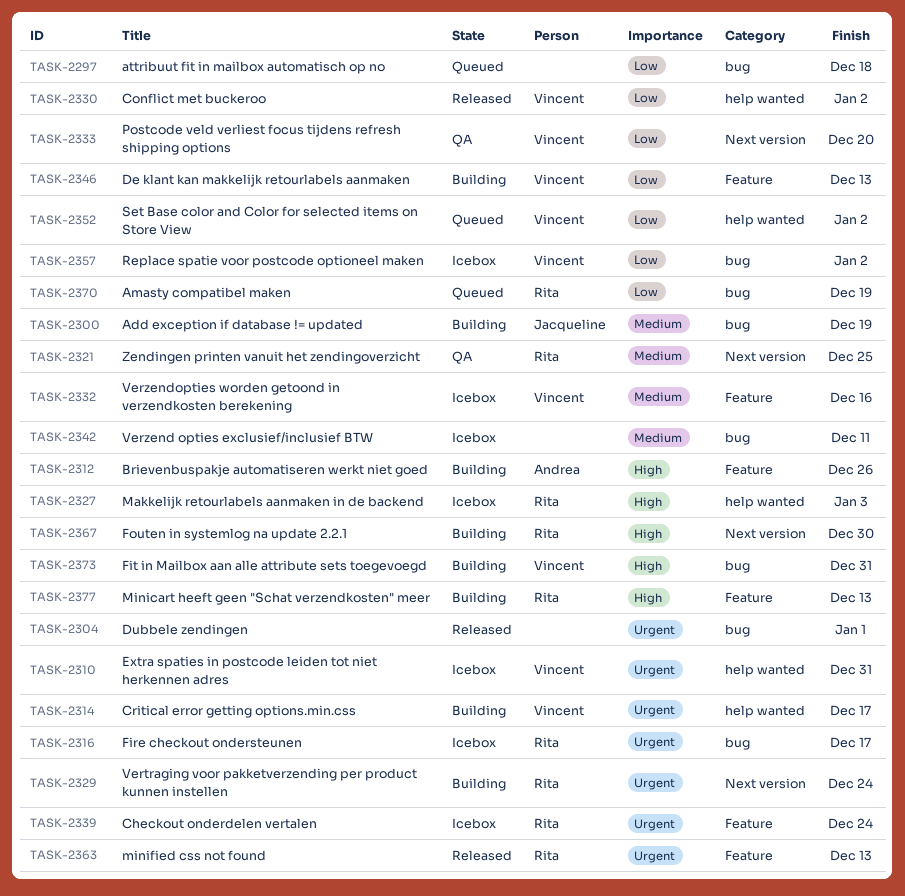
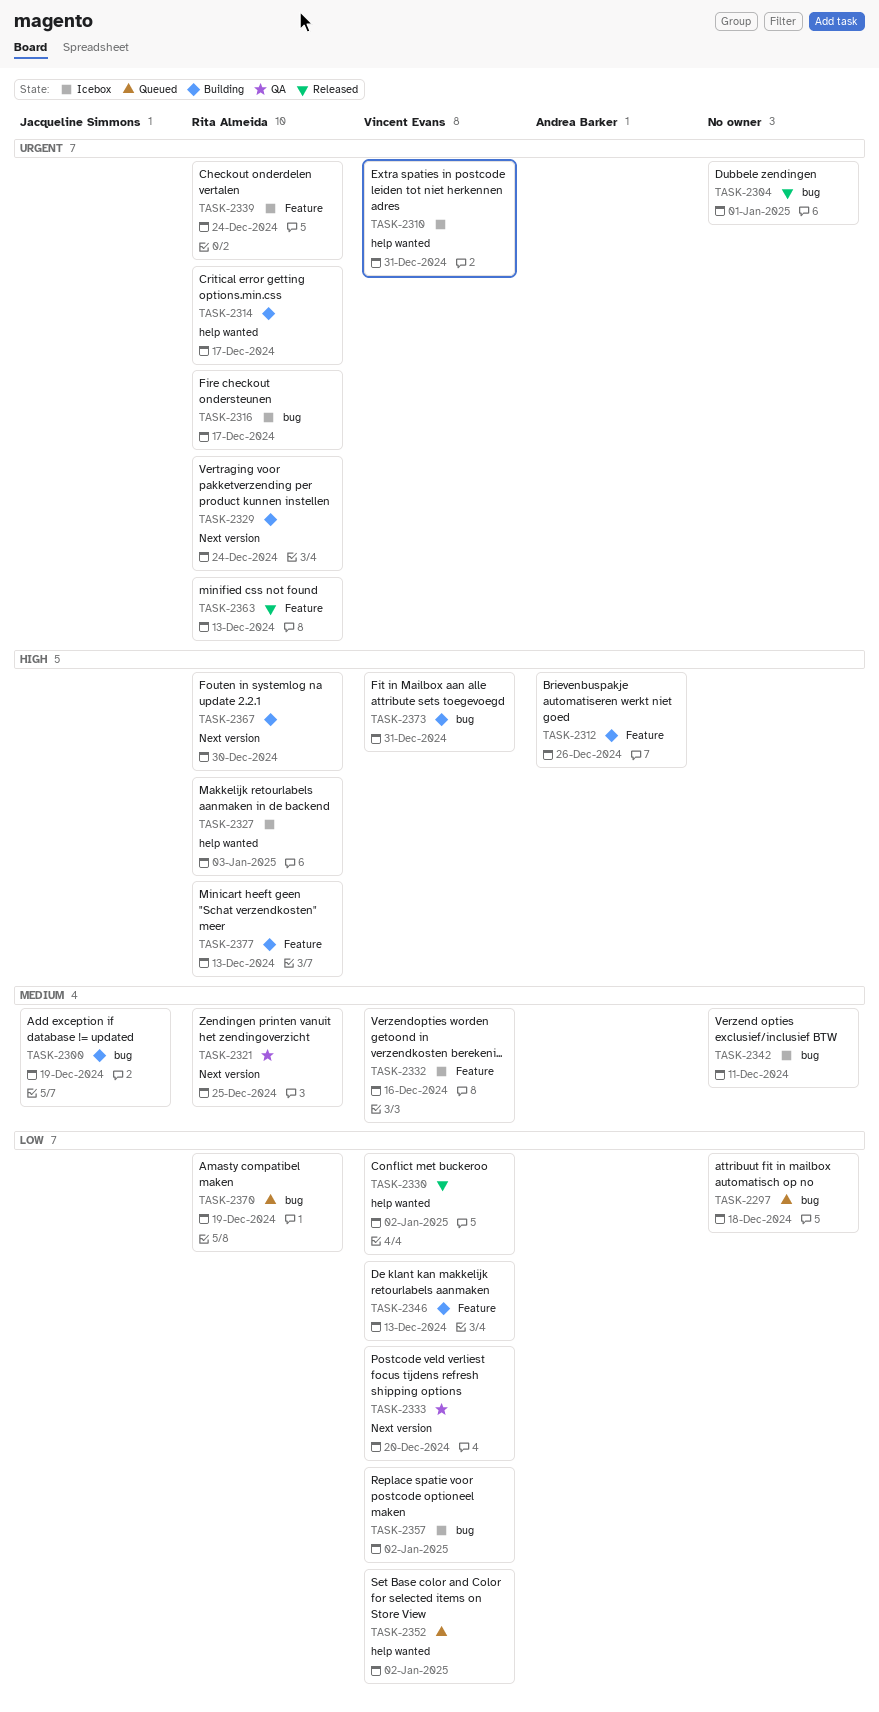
TASK-2314, owner: Vincent Evans -> Rita Almeida

